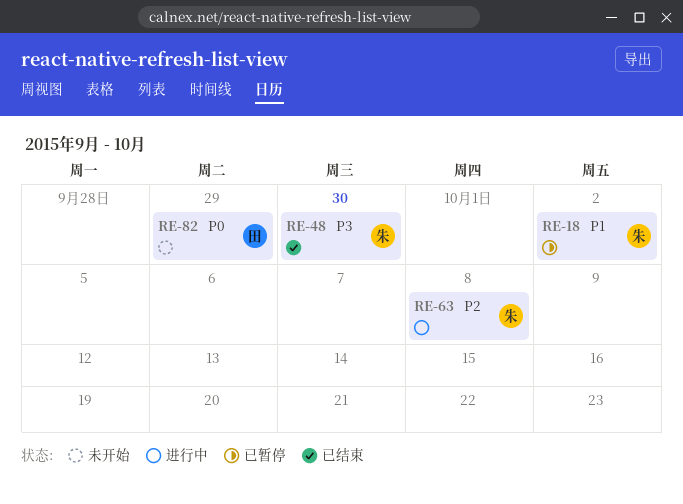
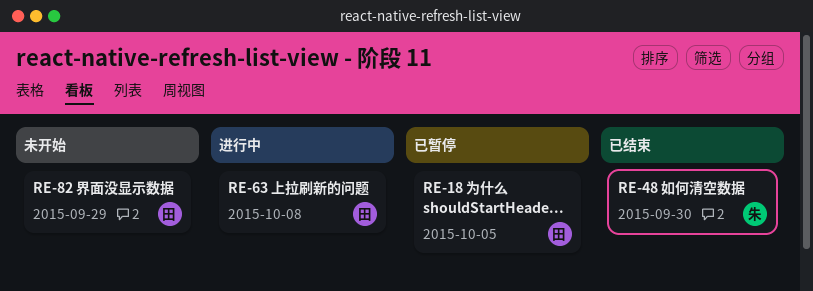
RE-18, owner: 朱 -> 田
RE-18, due: Oct 2 -> Oct 5
RE-63, owner: 朱 -> 田

